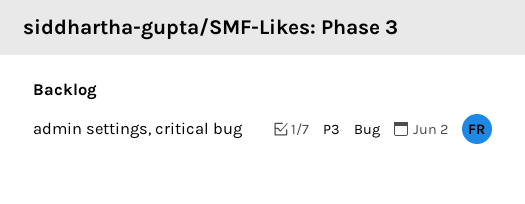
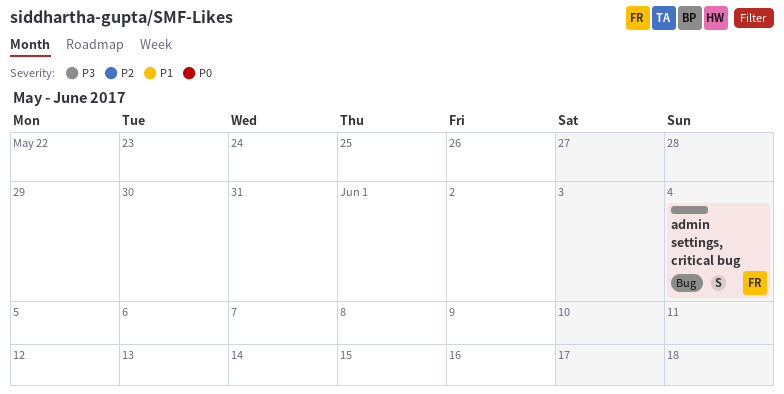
admin settings, critical bug, due: Jun 2 -> Jun 4

